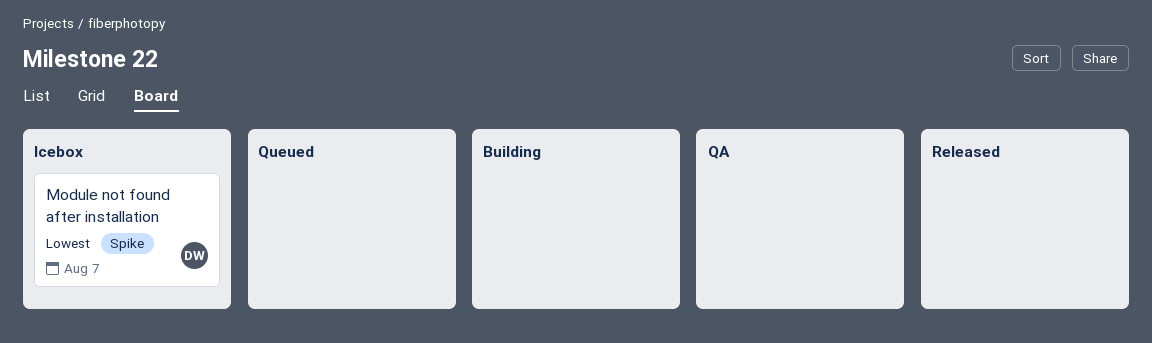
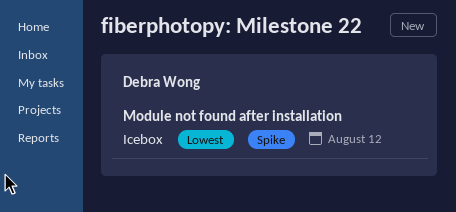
Module not found after installation, due: Aug 7 -> Aug 12

